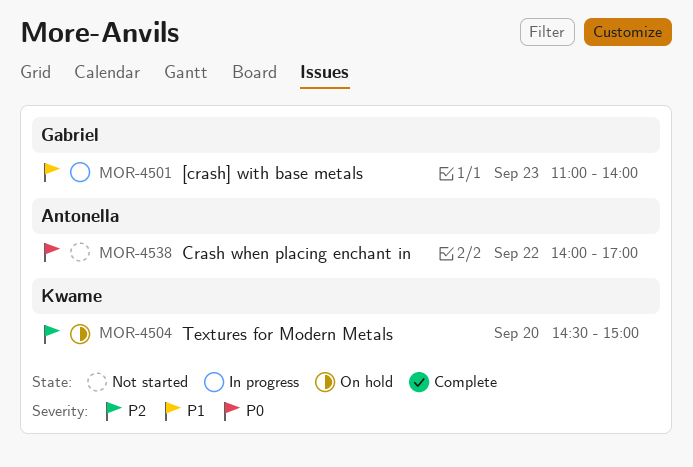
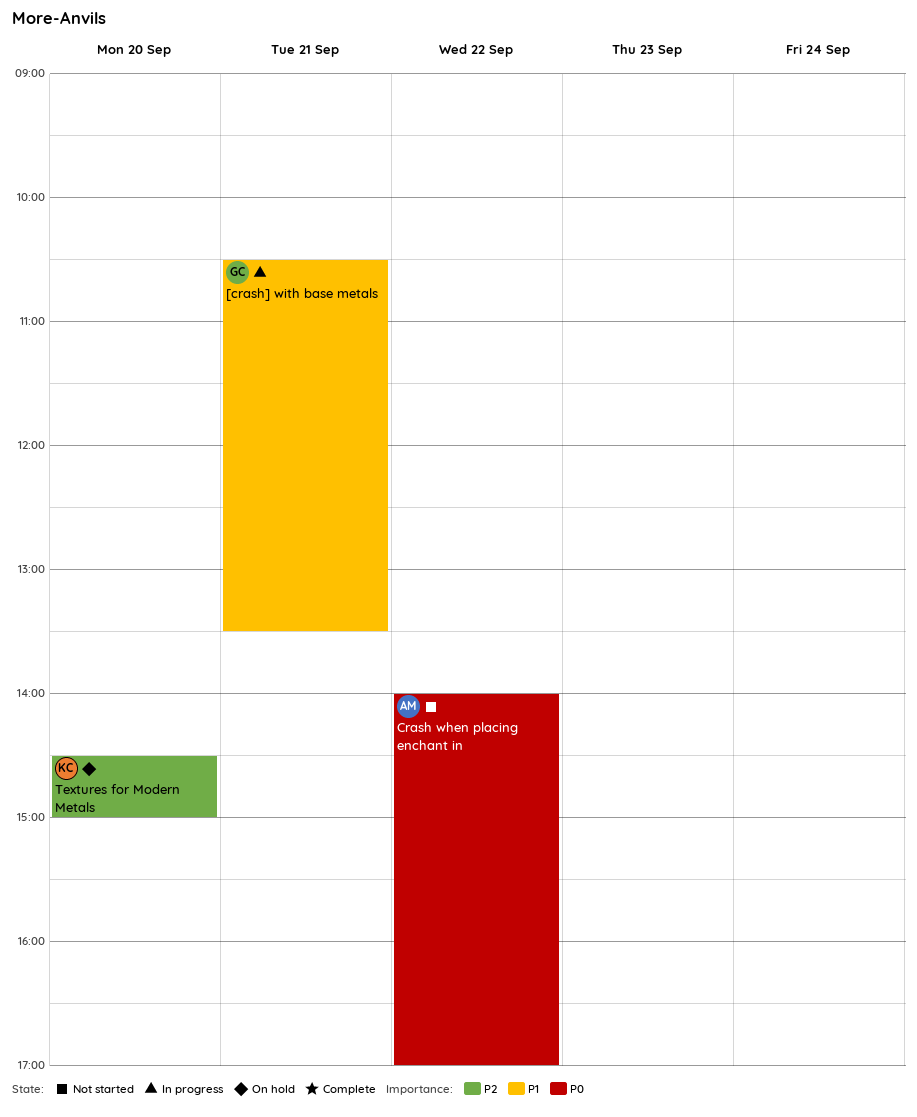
[crash] with base metals, day: Sep 23 -> Sep 21
[crash] with base metals, begins: 11:00 -> 10:30
[crash] with base metals, ends: 14:00 -> 13:30

